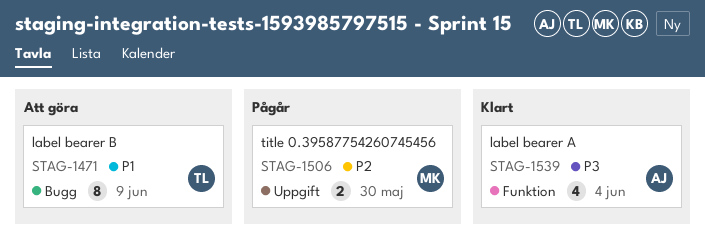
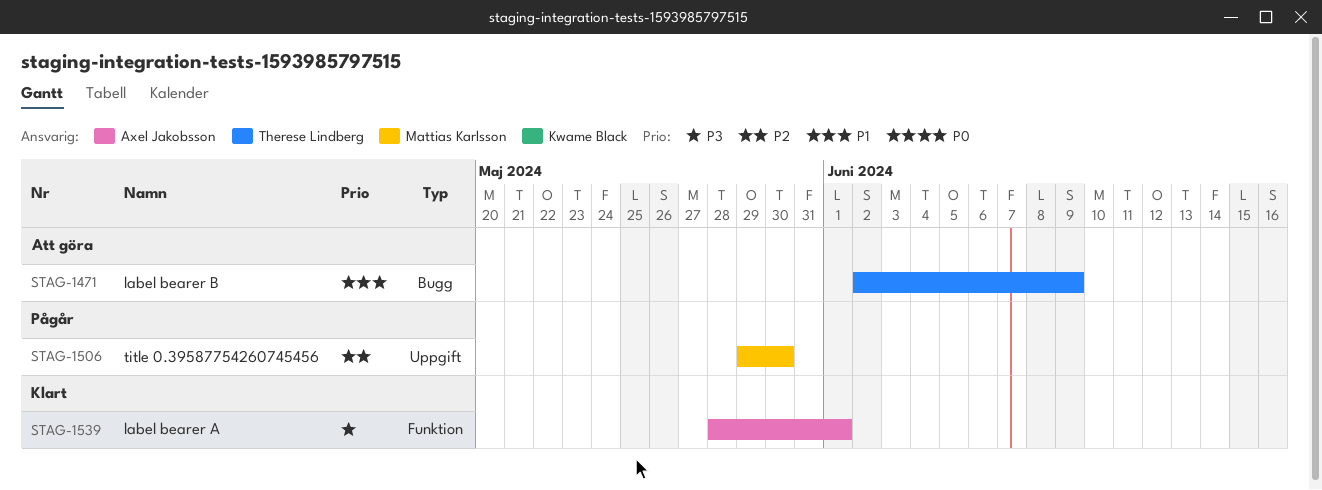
STAG-1539, due: Jun 4 -> Jun 1

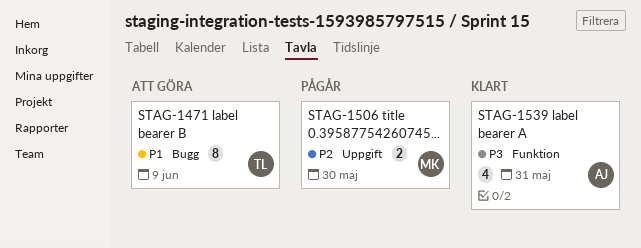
STAG-1539, due: Jun 1 -> May 31

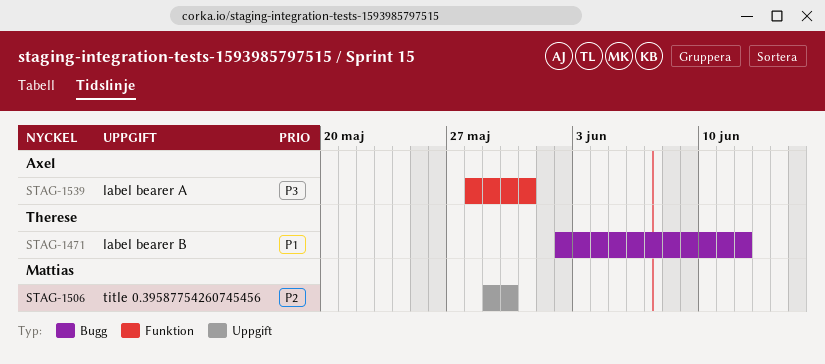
STAG-1471, due: Jun 9 -> Jun 12

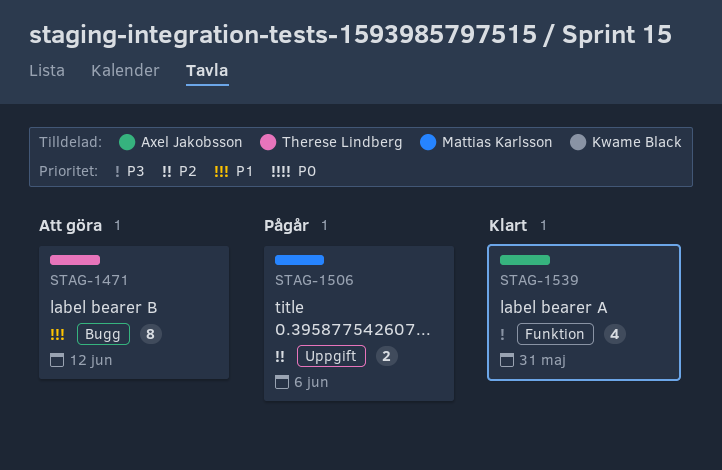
STAG-1506, due: May 30 -> Jun 6

